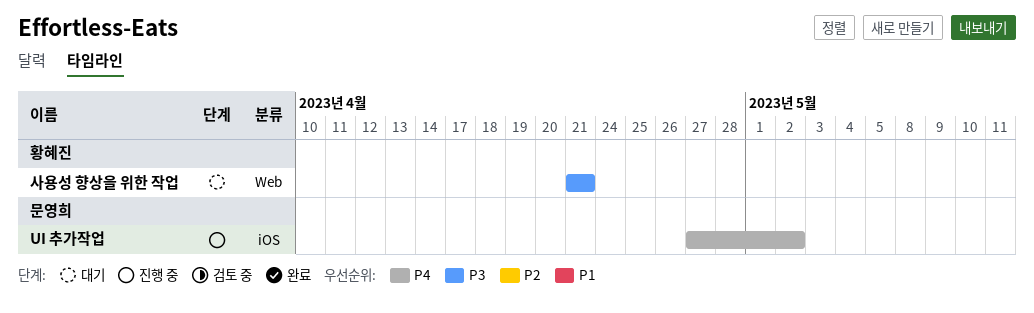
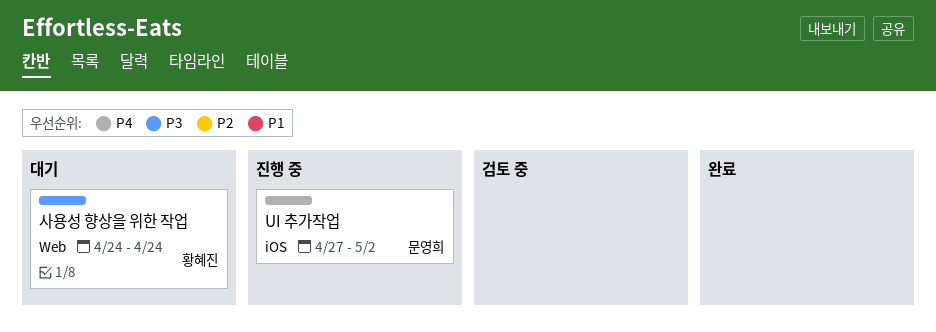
사용성 향상을 위한 작업, start: Apr 21 -> Apr 24
사용성 향상을 위한 작업, due: Apr 21 -> Apr 24

